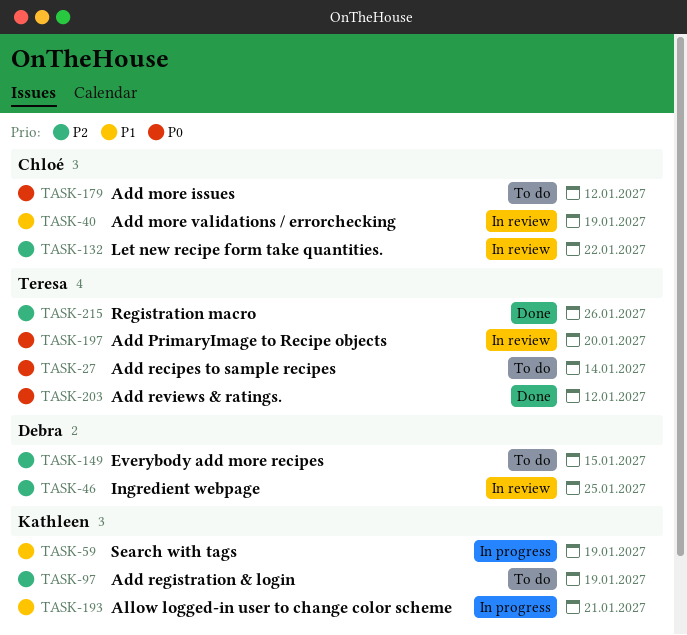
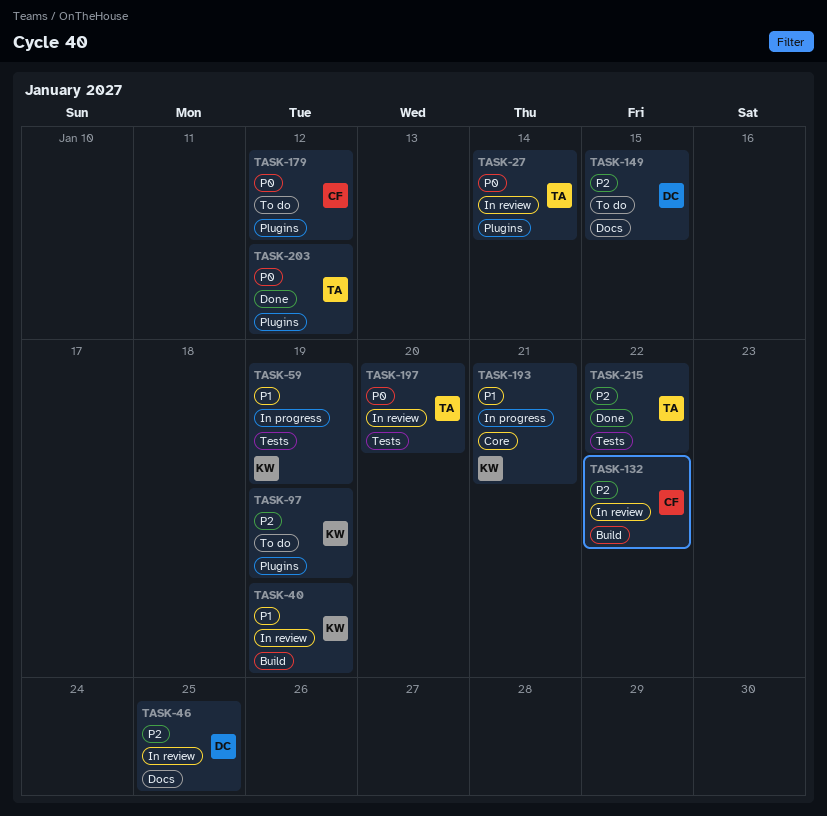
TASK-27, status: To do -> In review
TASK-40, owner: Chloé -> Kathleen
TASK-215, due: Jan 26 -> Jan 22

